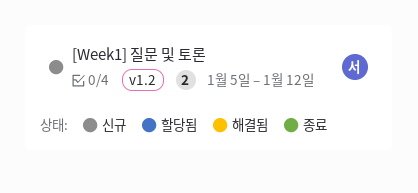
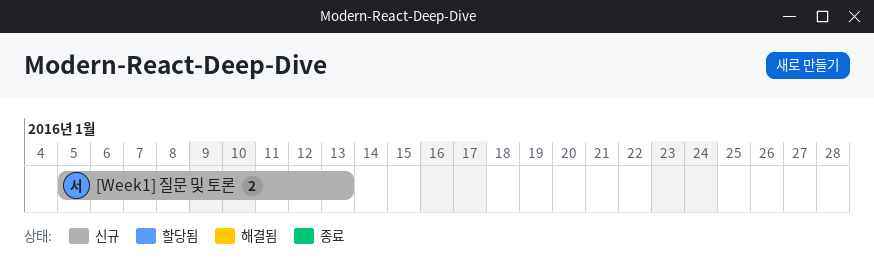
[Week1] 질문 및 토론, due: Jan 12 -> Jan 13

